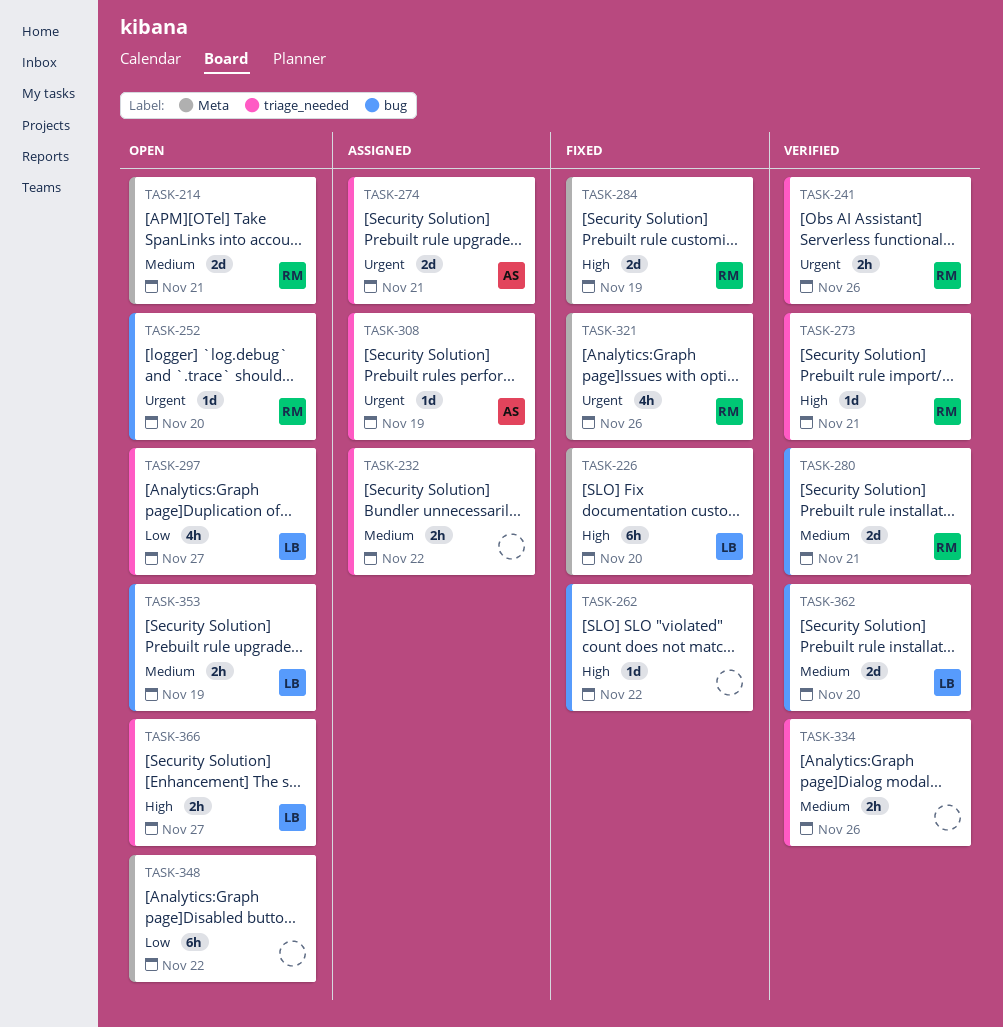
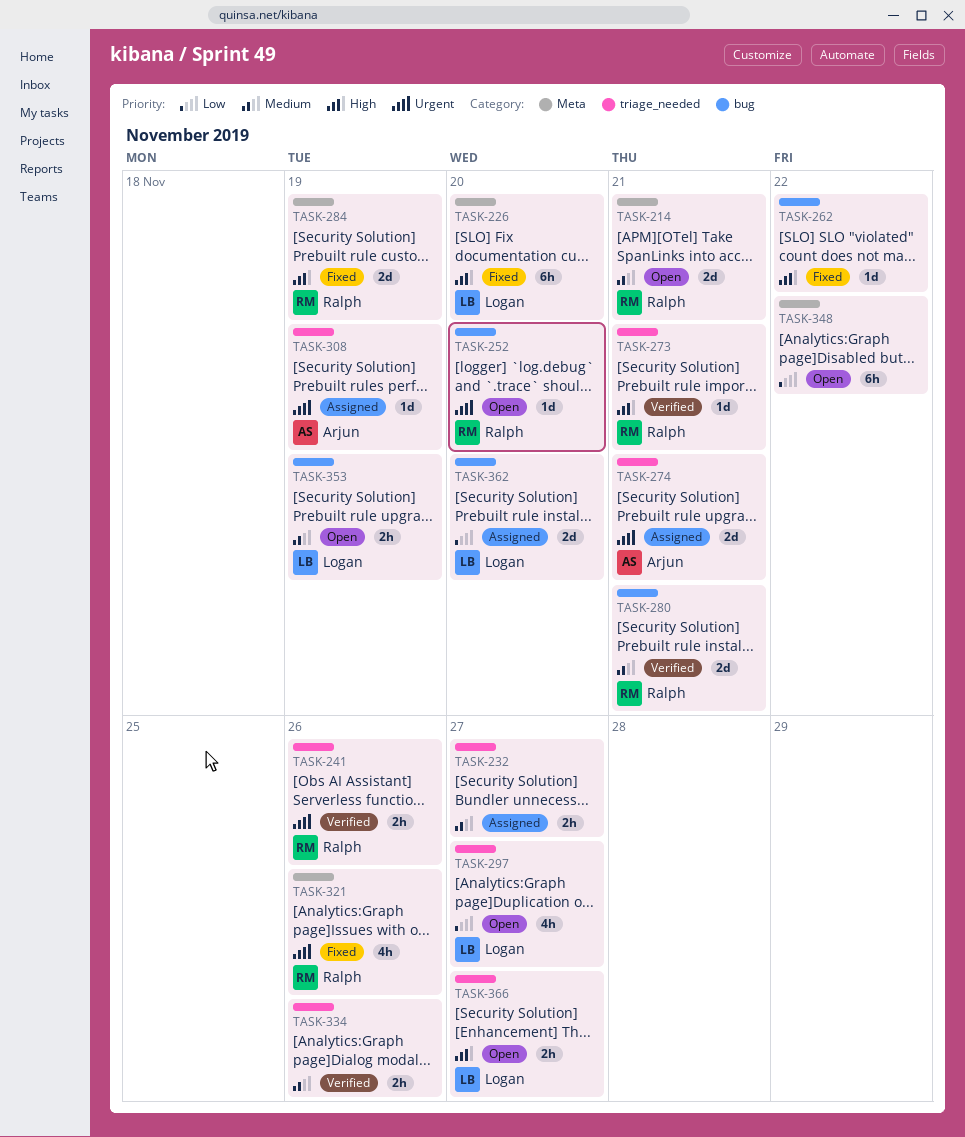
TASK-232, due: Nov 22 -> Nov 27
TASK-362, status: Verified -> Assigned
TASK-362, priority: Medium -> Low

